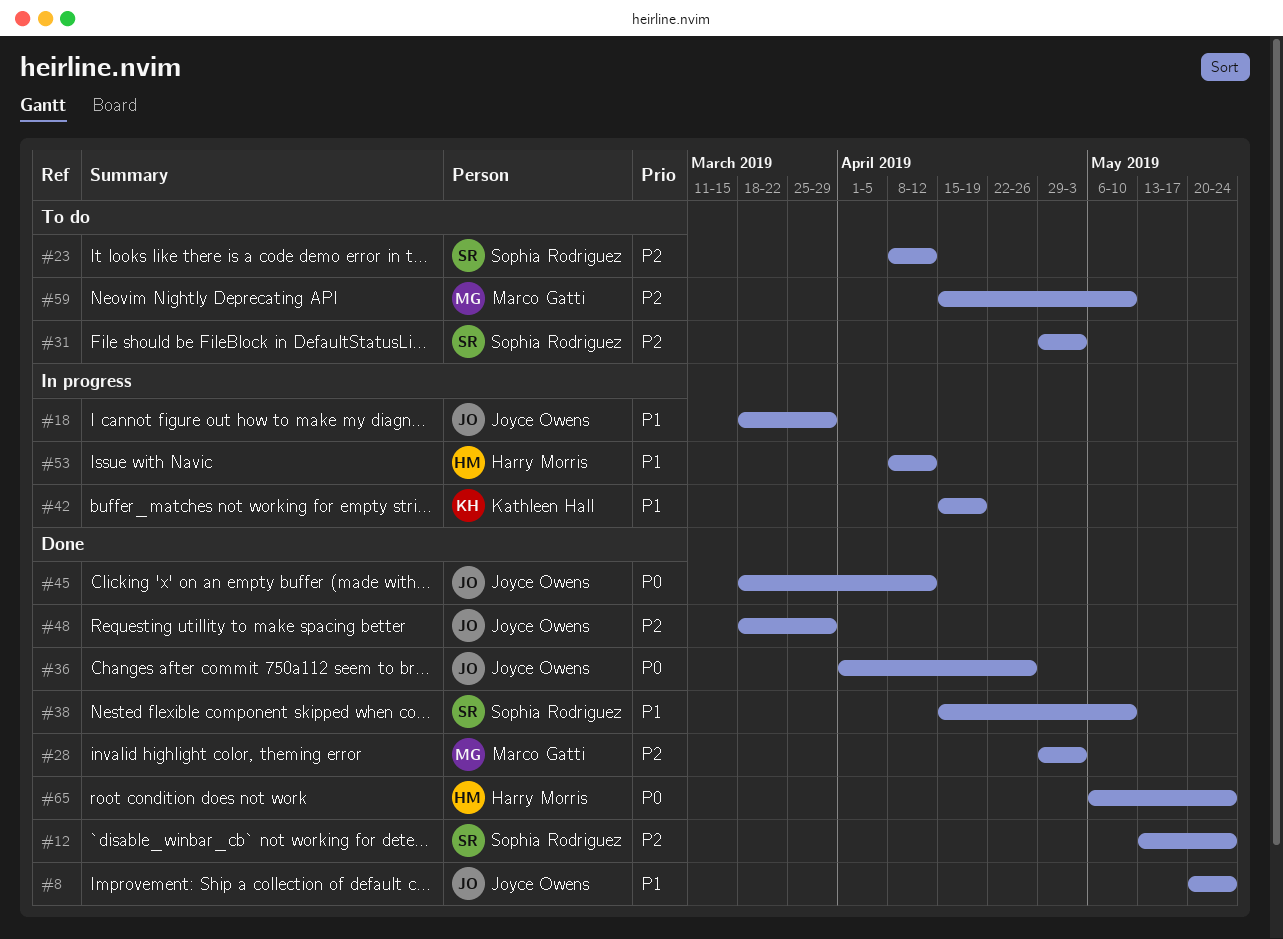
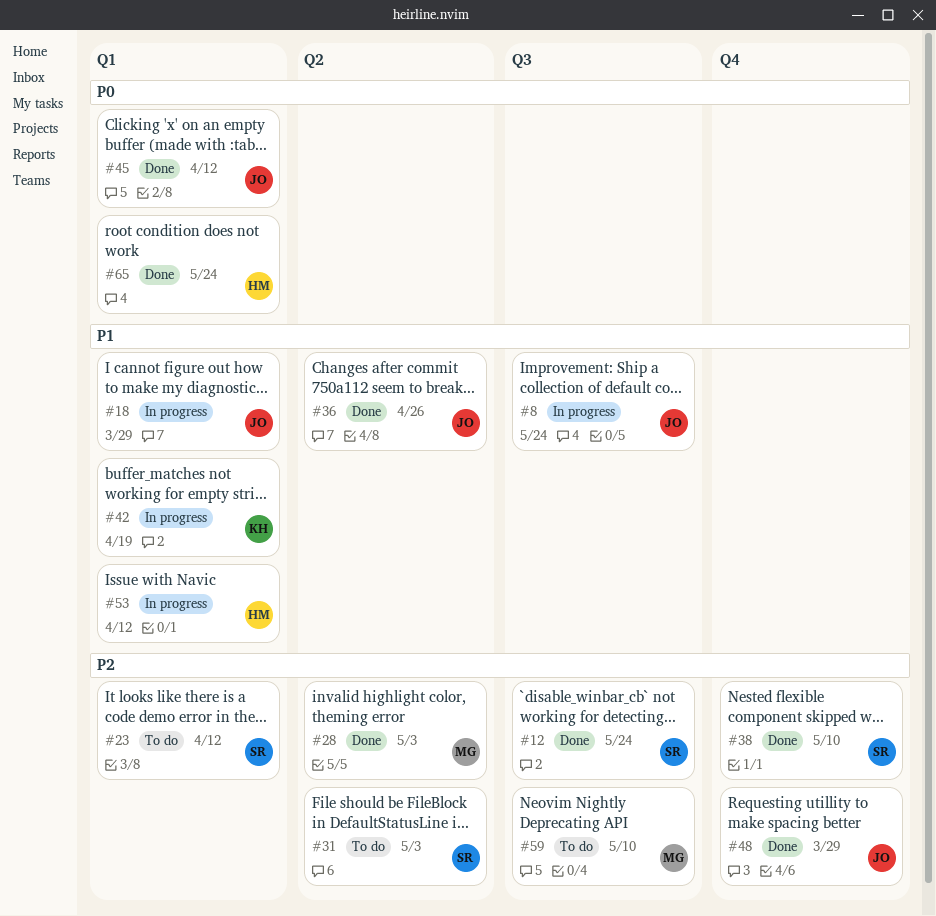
#8, status: Done -> In progress
#36, priority: P0 -> P1
#38, priority: P1 -> P2

